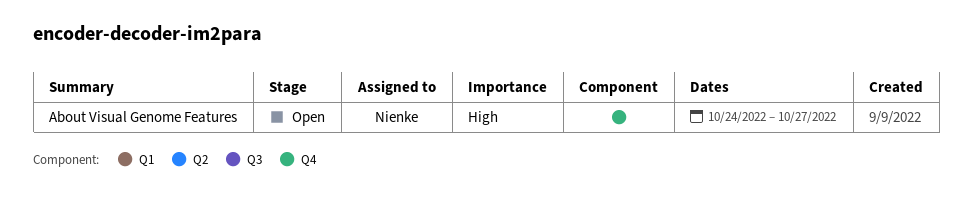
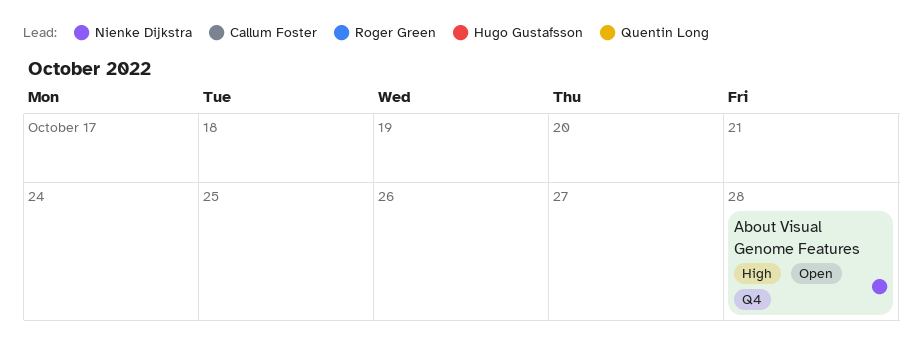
About Visual Genome Features, due: Oct 27 -> Oct 28

